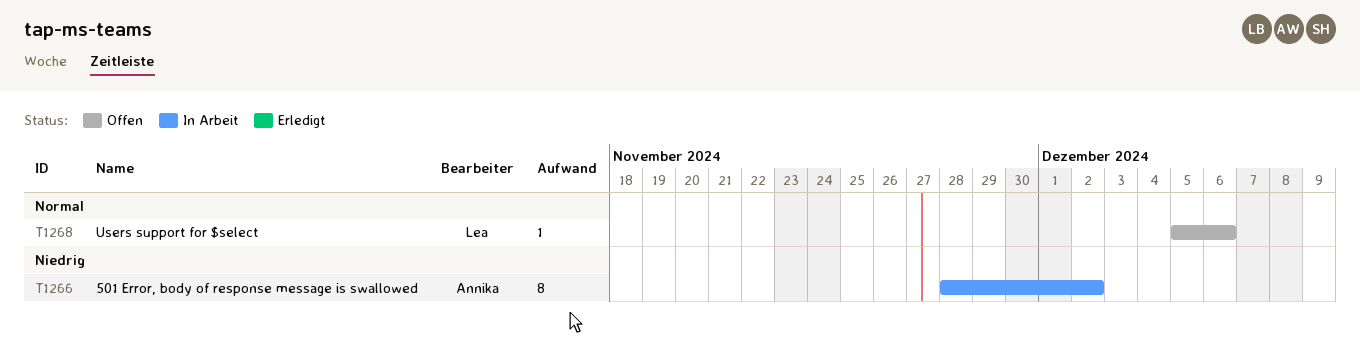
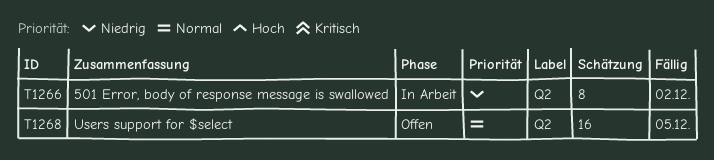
T1268, estimate: 1 -> 16
T1268, due: Dec 6 -> Dec 5

